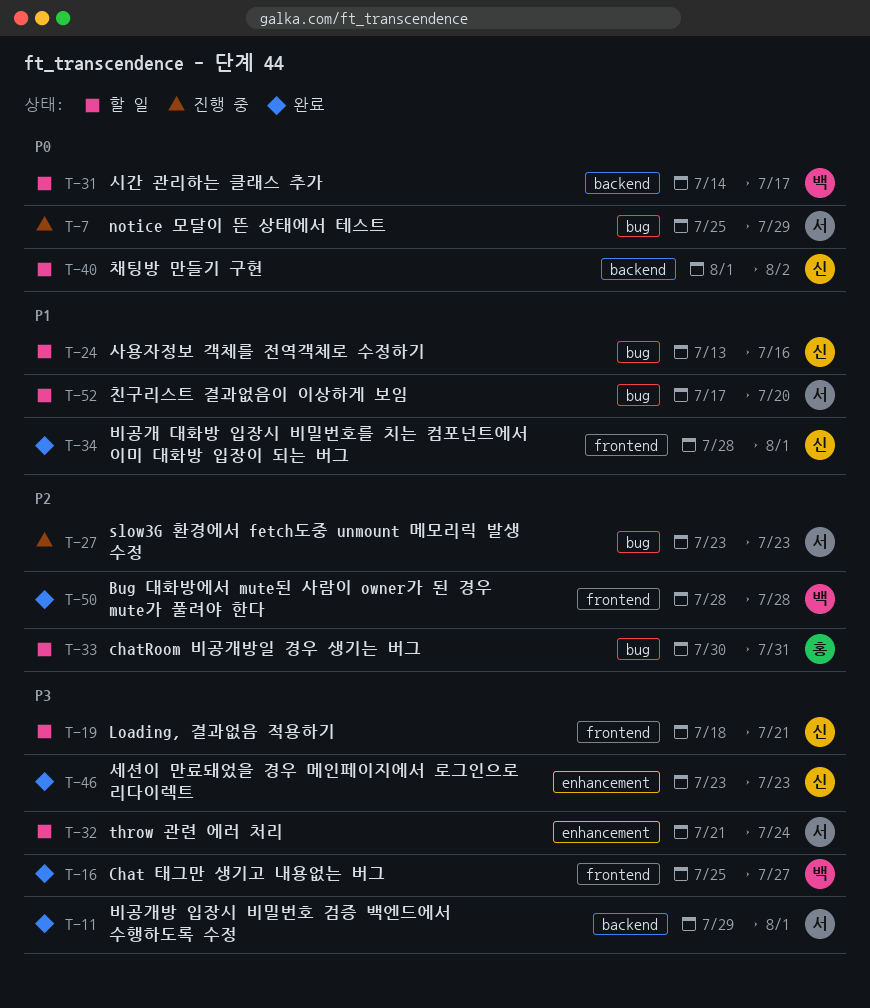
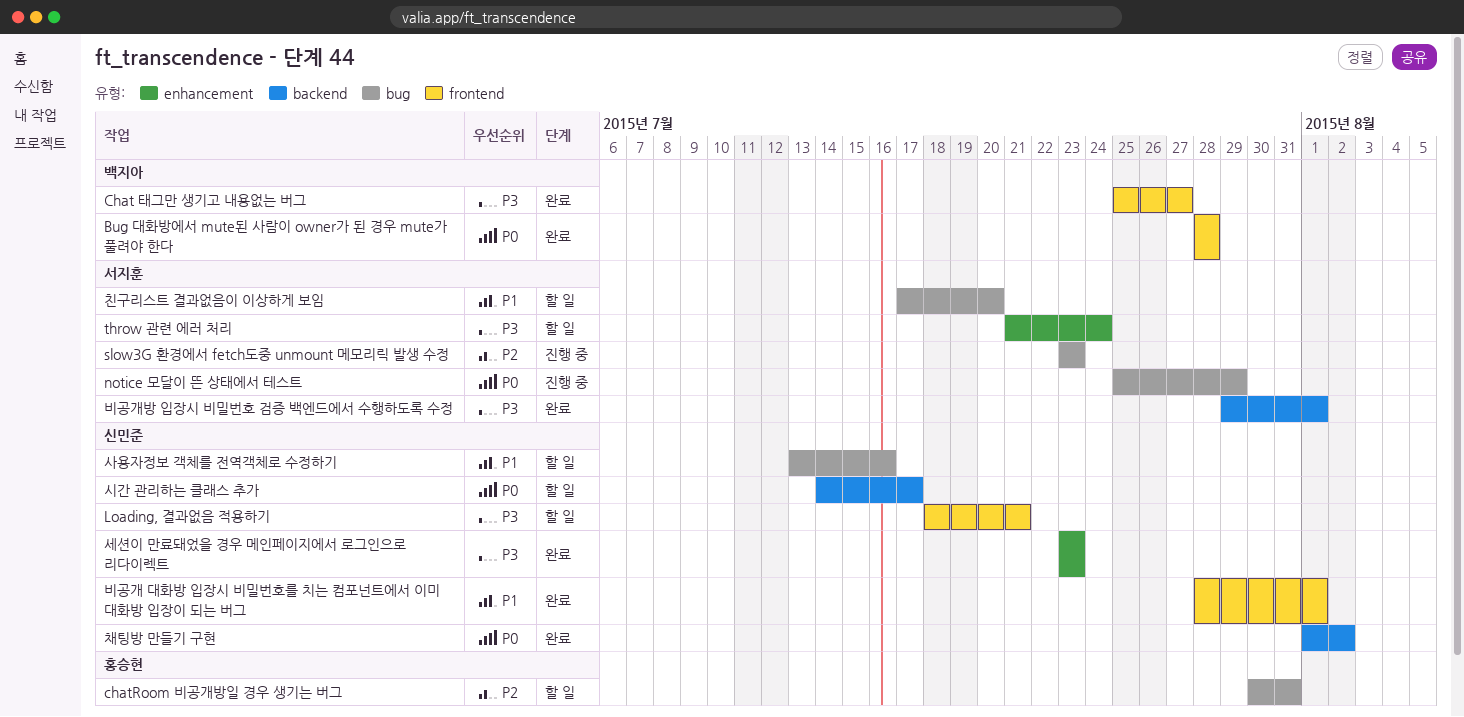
Bug 대화방에서 mute된 사람이 owner가 된 경우 mute가 풀려야 한다, priority: P2 -> P0
시간 관리하는 클래스 추가, owner: 백지아 -> 신민준
채팅방 만들기 구현, status: 할 일 -> 완료

